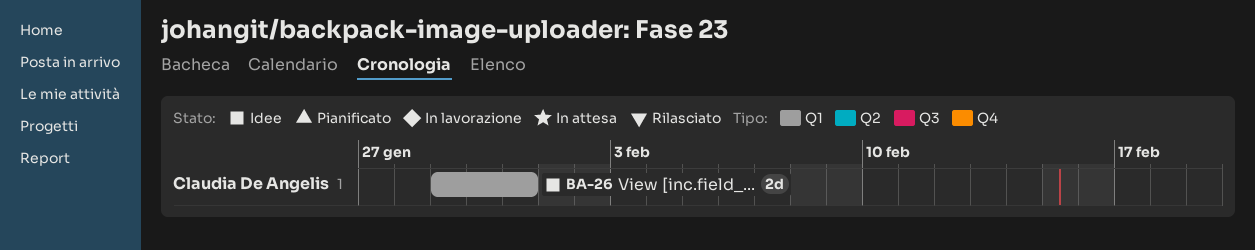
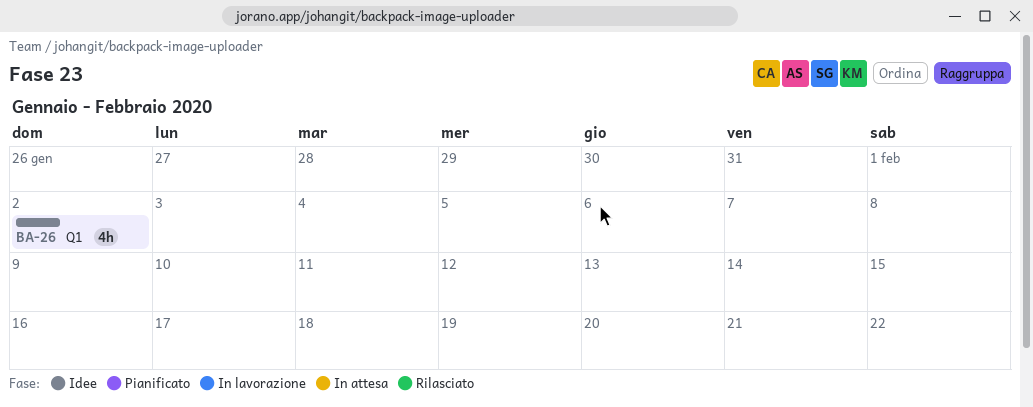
BA-26, estimate: 2d -> 4h
BA-26, due: Jan 31 -> Feb 2

